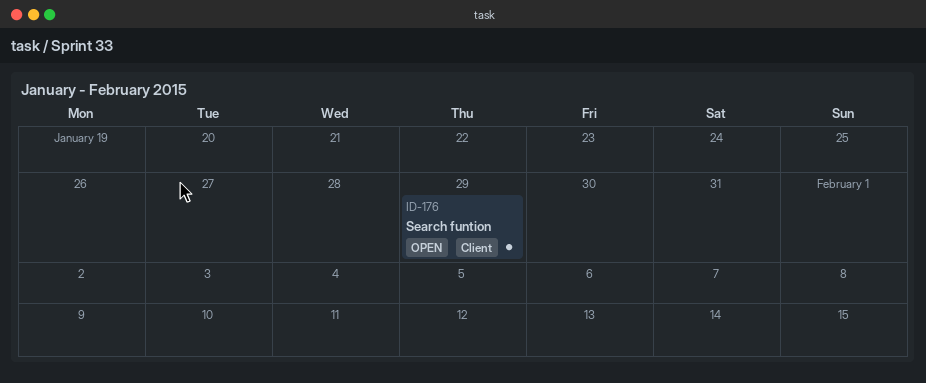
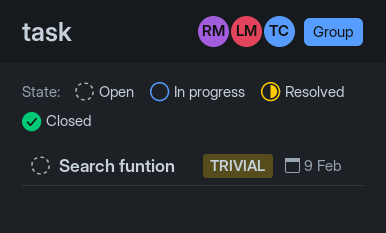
Search funtion, due: Jan 29 -> Feb 9

